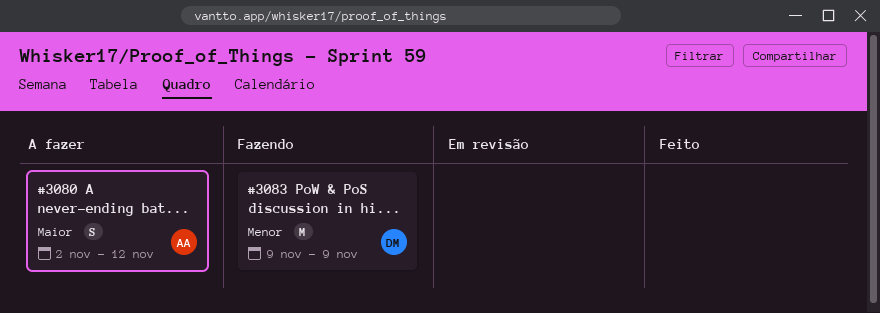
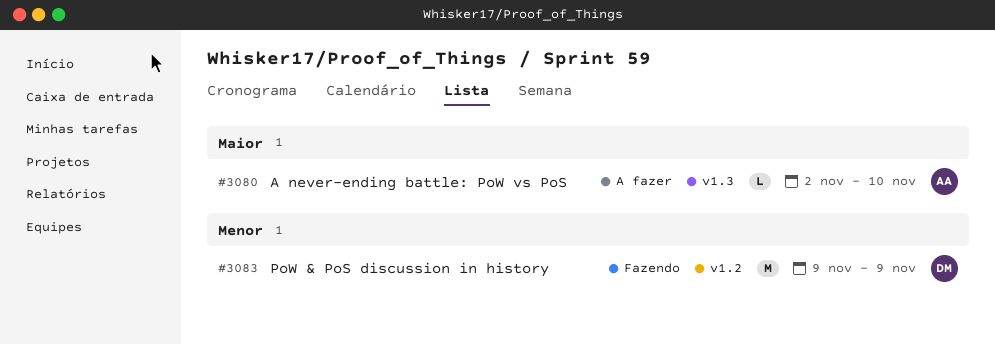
#3080, estimate: S -> L
#3080, due: Nov 12 -> Nov 10

